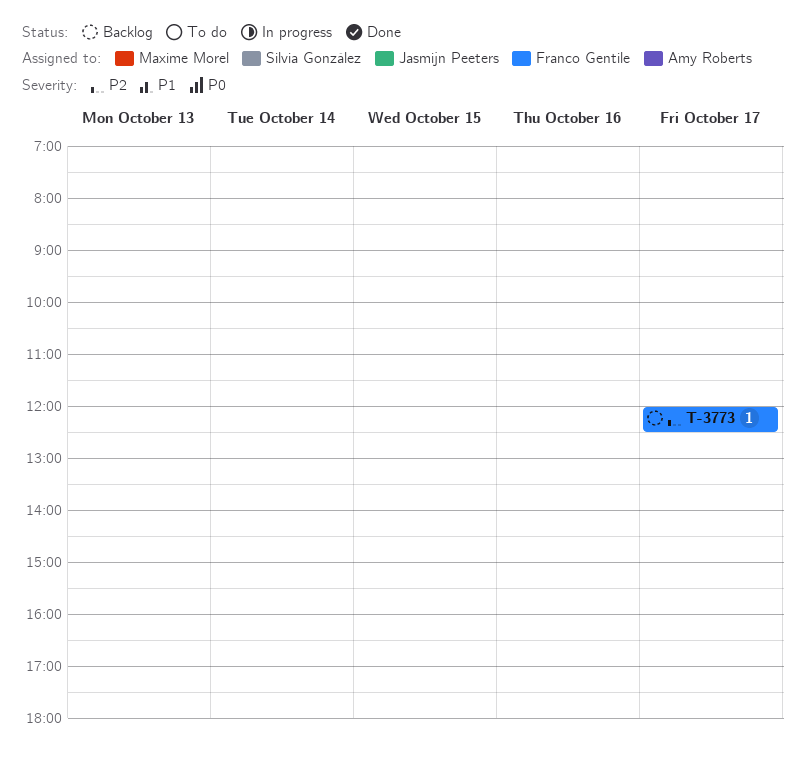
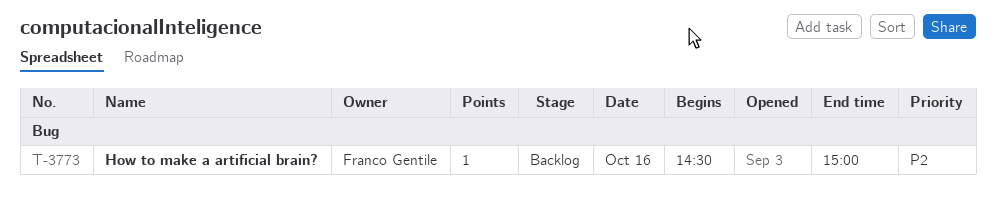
T-3773, day: Oct 17 -> Oct 16
T-3773, begins: 12:00 -> 14:30
T-3773, ends: 12:30 -> 15:00

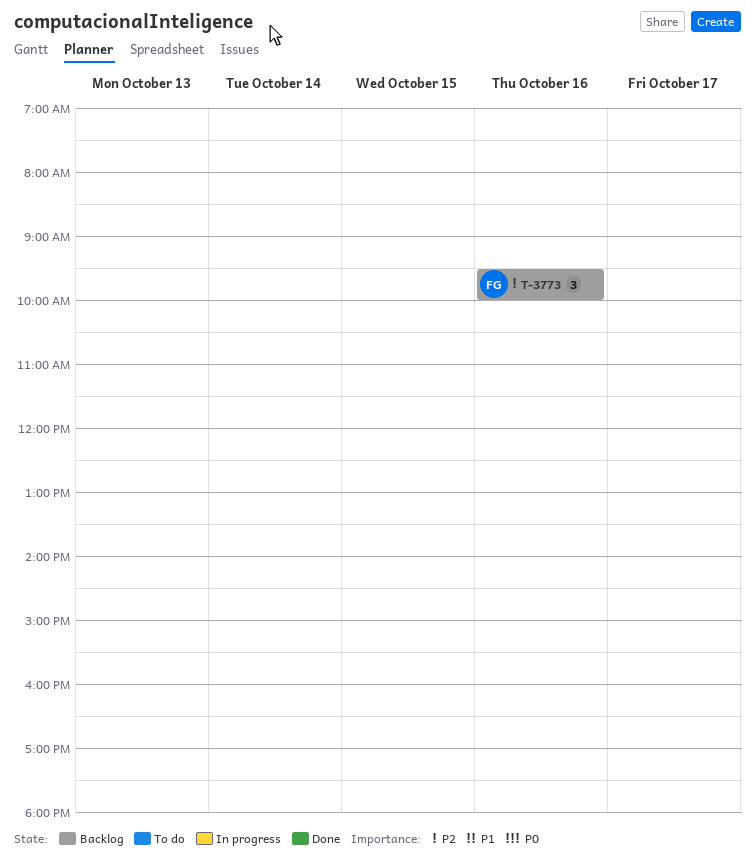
T-3773, estimate: 1 -> 3
T-3773, begins: 14:30 -> 09:30
T-3773, ends: 15:00 -> 10:00

